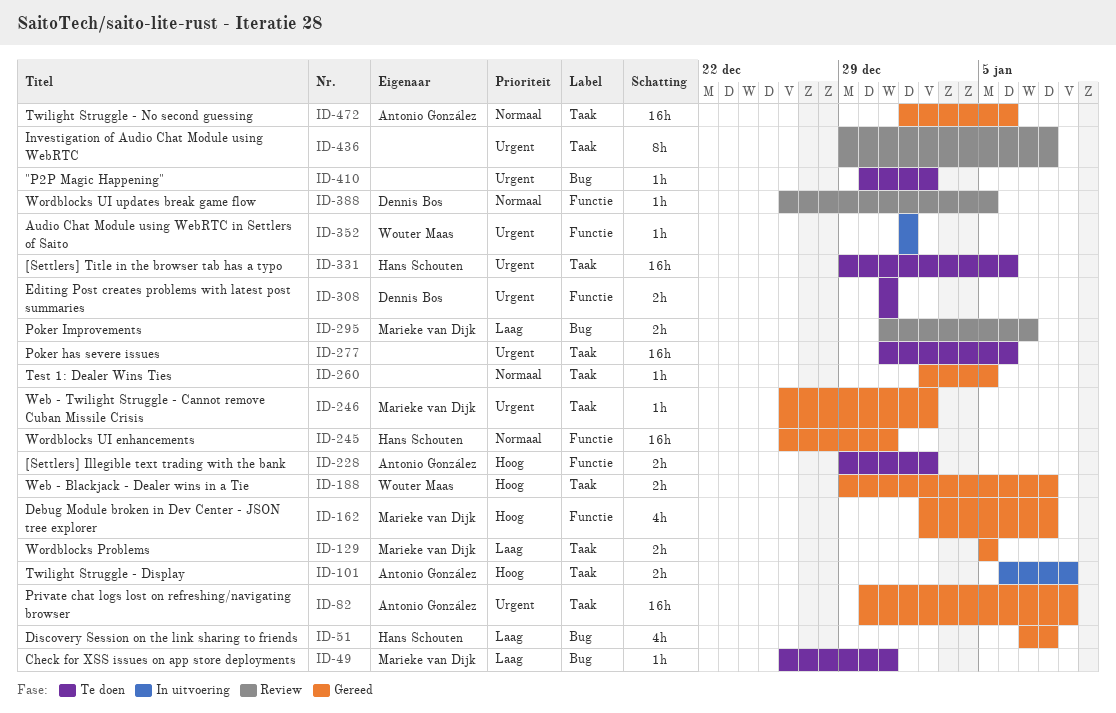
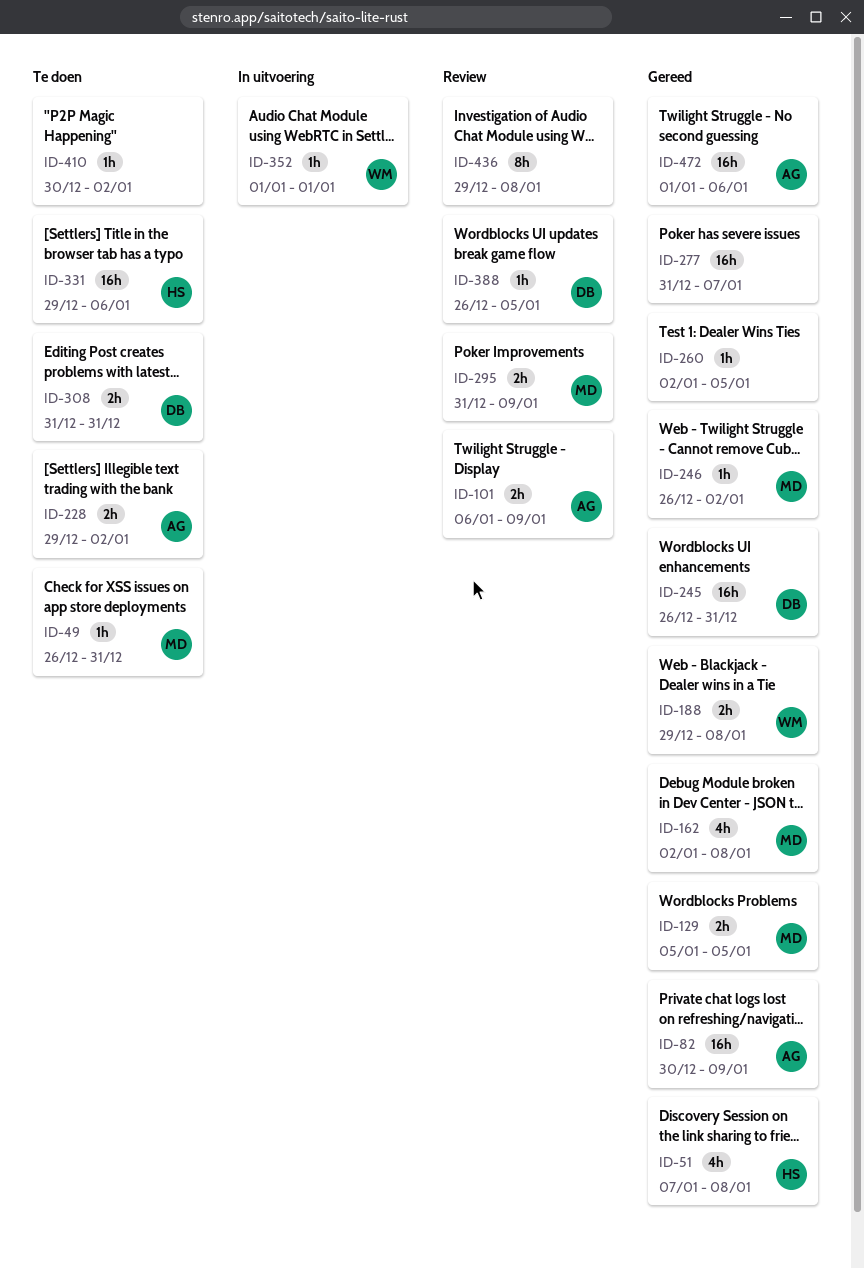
ID-101, status: In uitvoering -> Review
ID-245, owner: Hans Schouten -> Dennis Bos
ID-277, status: Te doen -> Gereed
ID-277, due: Jan 6 -> Jan 7
ID-295, due: Jan 7 -> Jan 9

